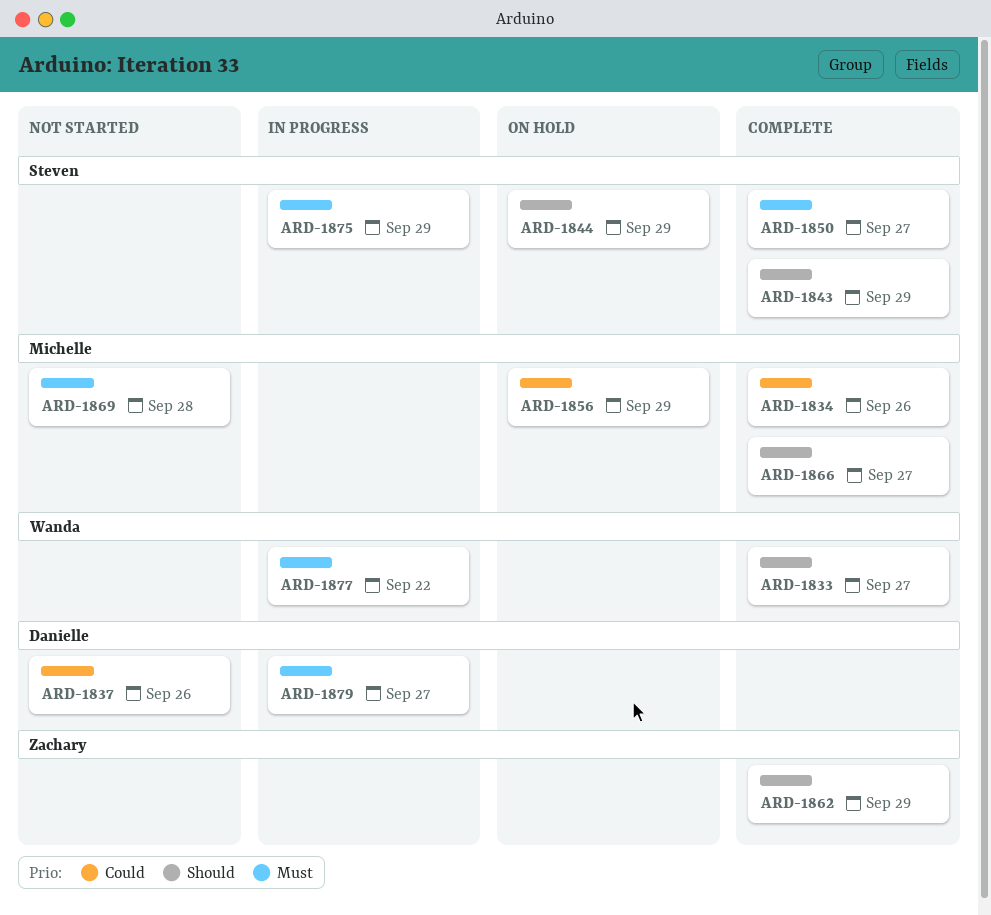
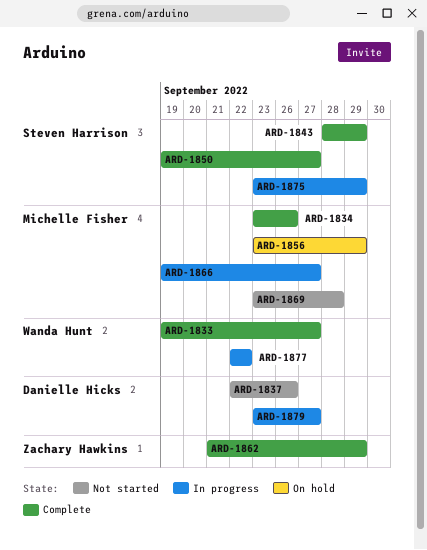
ARD-1844: present -> none
ARD-1866, status: Complete -> In progress

